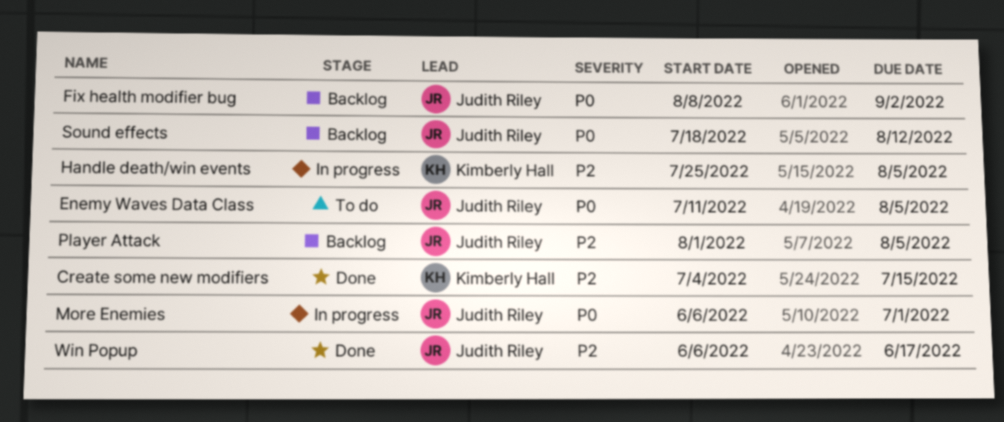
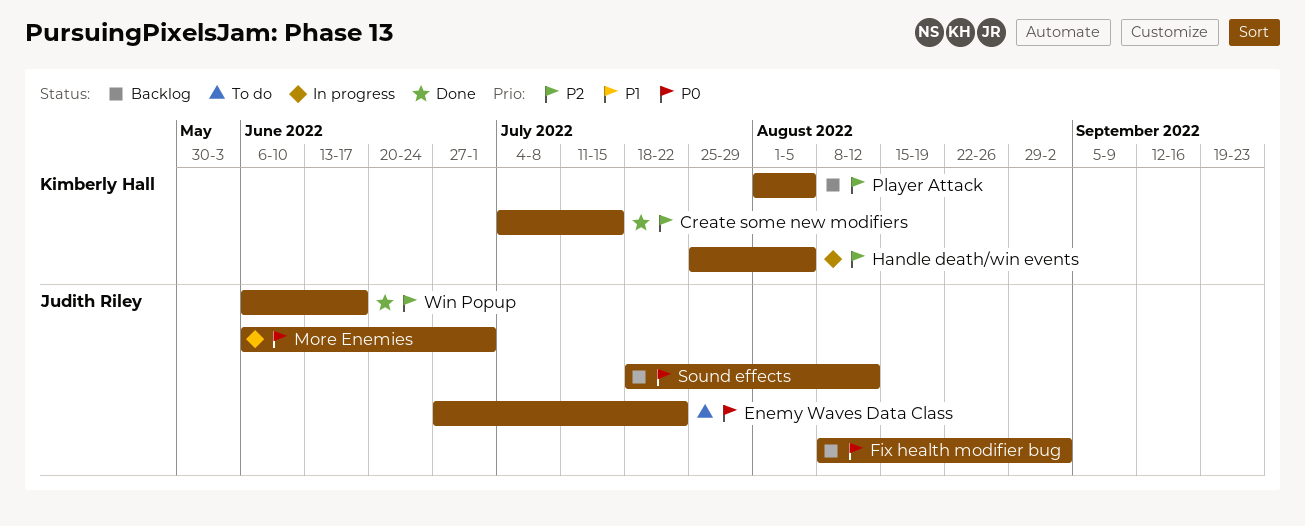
Enemy Waves Data Class, start: Jul 11 -> Jun 27
Enemy Waves Data Class, due: Aug 5 -> Jul 22
Player Attack, owner: Judith Riley -> Kimberly Hall

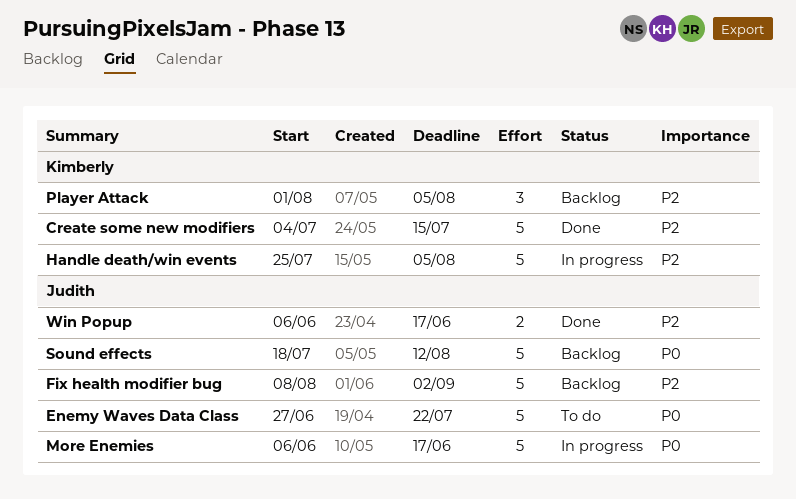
Fix health modifier bug, priority: P0 -> P2
More Enemies, due: Jul 1 -> Jun 17

